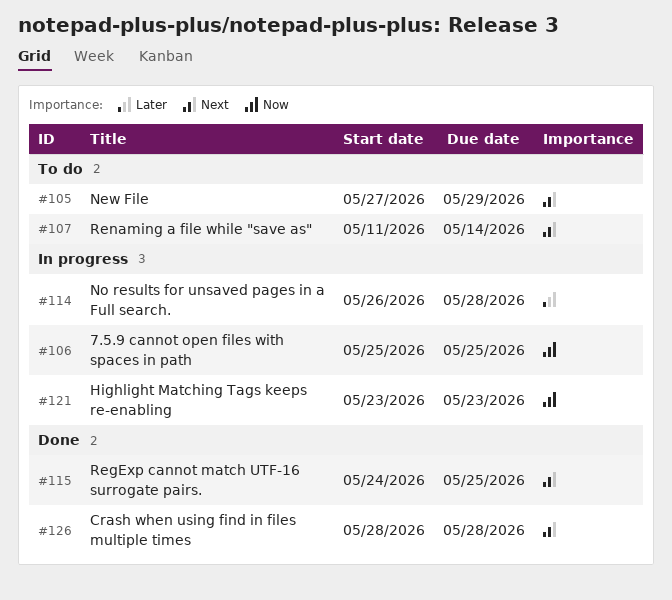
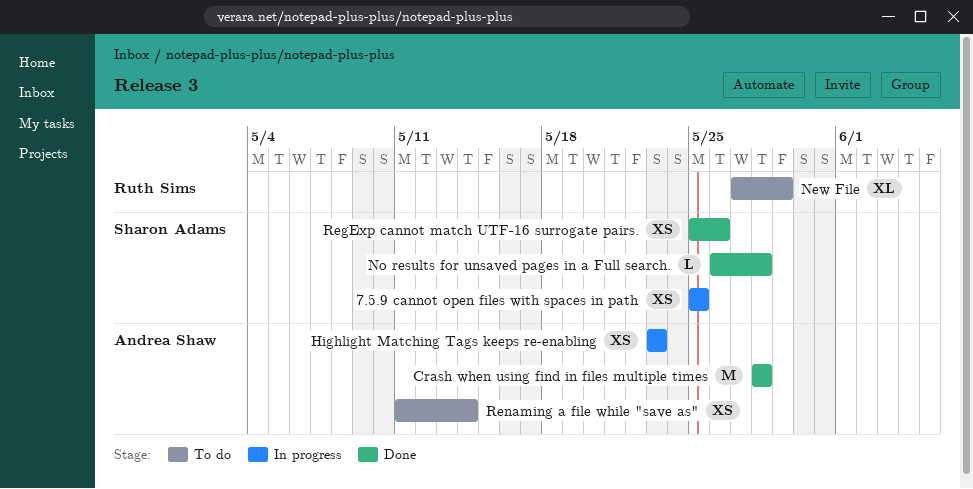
No results for unsaved pages in a Full search., status: In progress -> Done
RegExp cannot match UTF-16 surrogate pairs., start: May 24 -> May 25
RegExp cannot match UTF-16 surrogate pairs., due: May 25 -> May 26

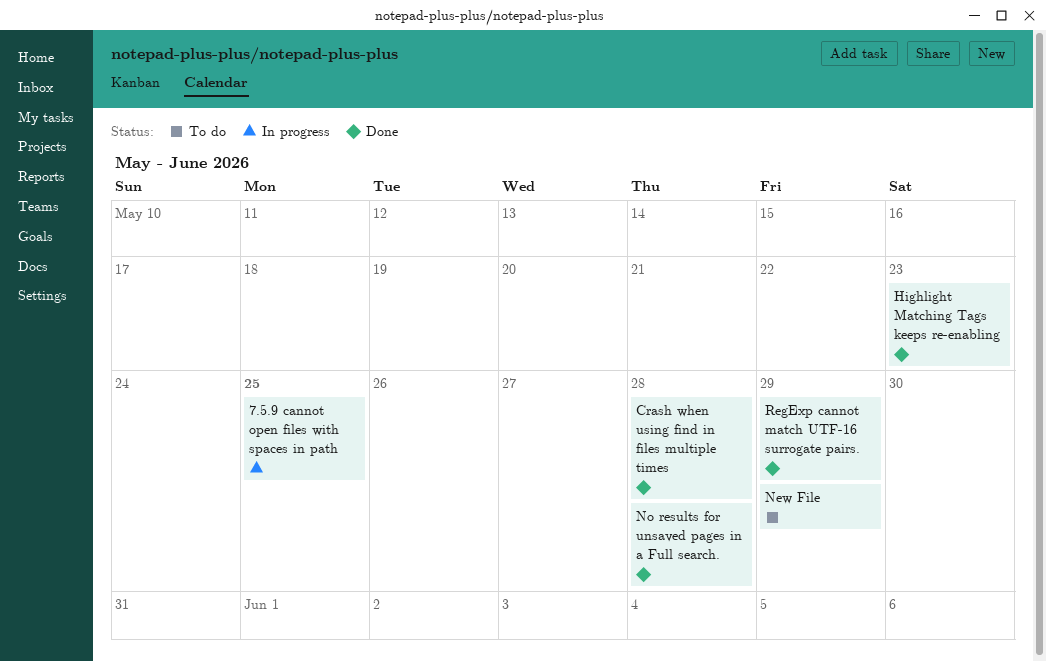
Highlight Matching Tags keeps re-enabling, status: In progress -> Done
RegExp cannot match UTF-16 surrogate pairs., due: May 26 -> May 29
Renaming a file while "save as": present -> none

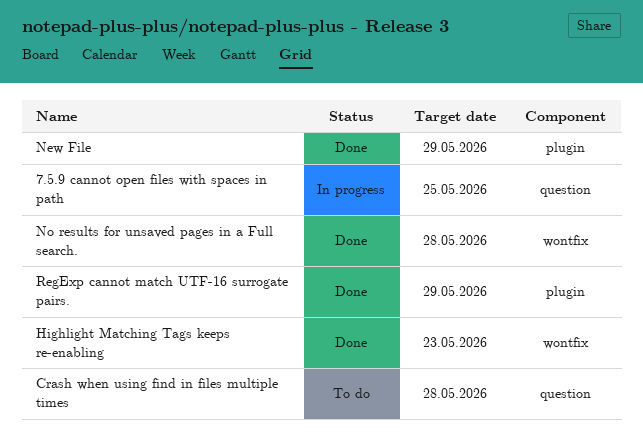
Crash when using find in files multiple times, status: Done -> To do
New File, status: To do -> Done

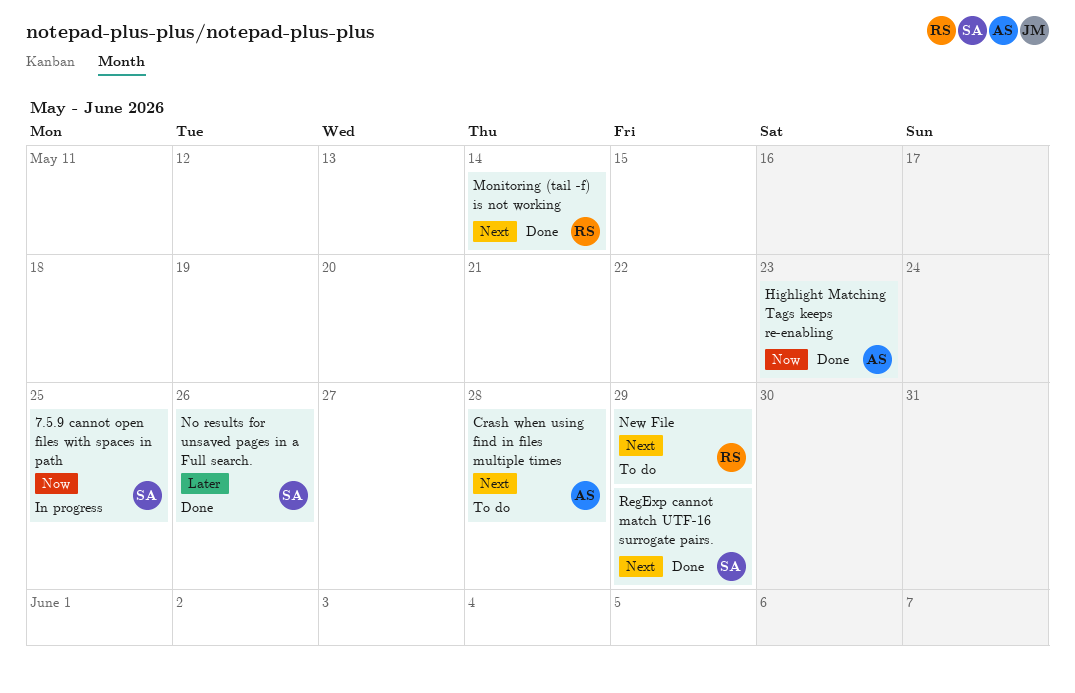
Monitoring (tail -f) is not working: none -> present
New File, status: Done -> To do
No results for unsaved pages in a Full search., due: May 28 -> May 26

